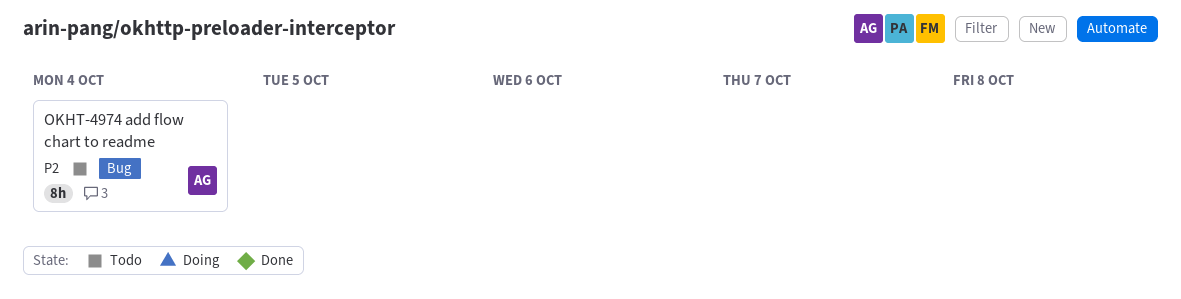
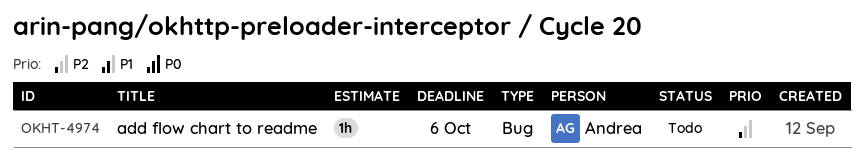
OKHT-4974, estimate: 8h -> 1h
OKHT-4974, due: Oct 4 -> Oct 6

